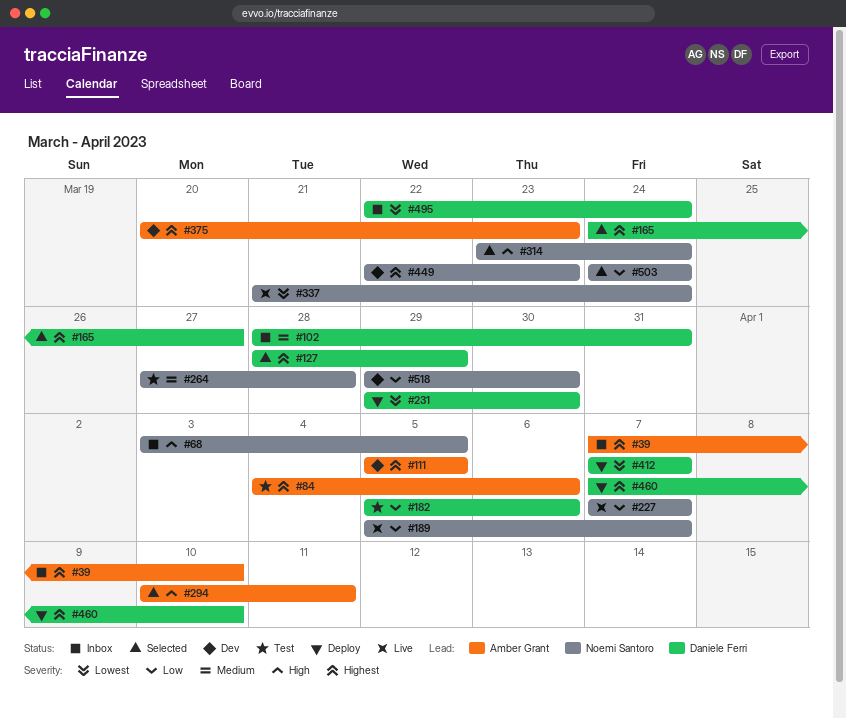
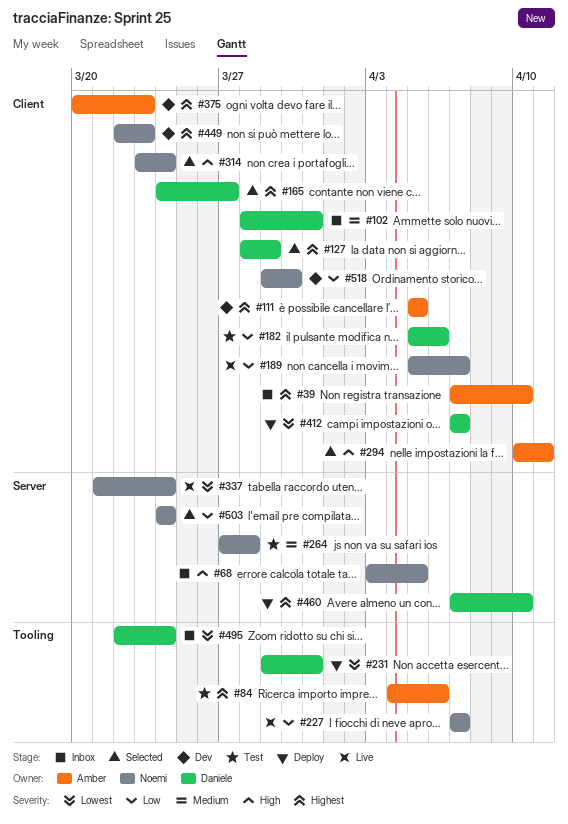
#231, due: Mar 30 -> Mar 31

